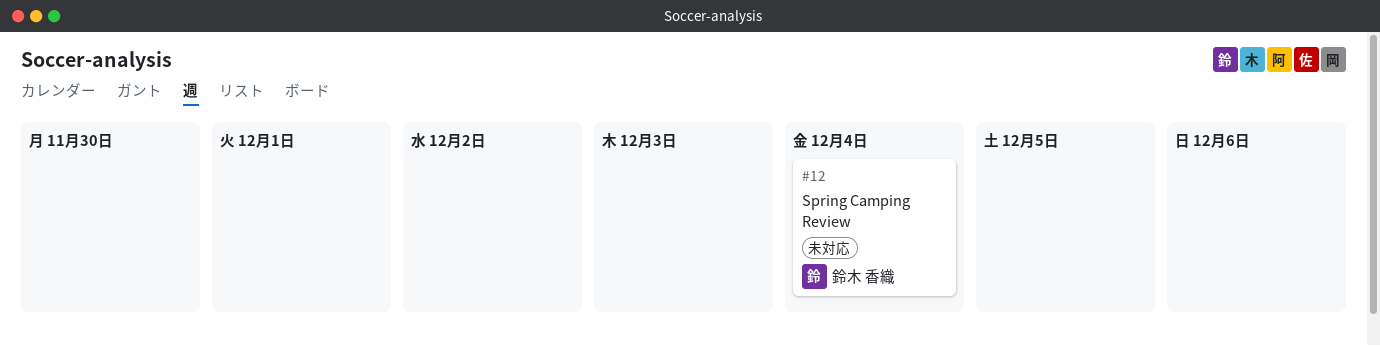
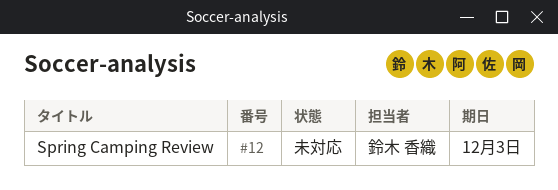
#12, due: Dec 4 -> Dec 3

